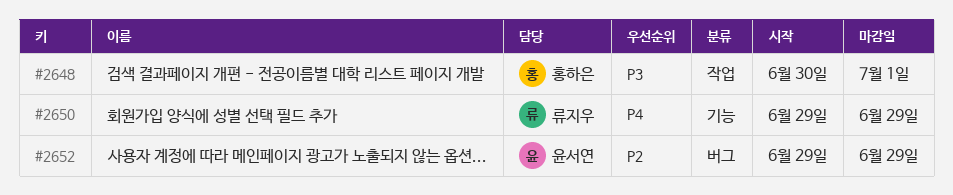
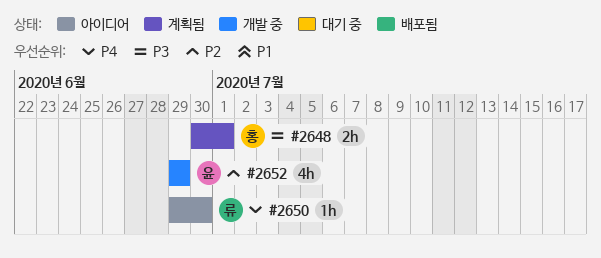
#2650, due: Jun 29 -> Jun 30

